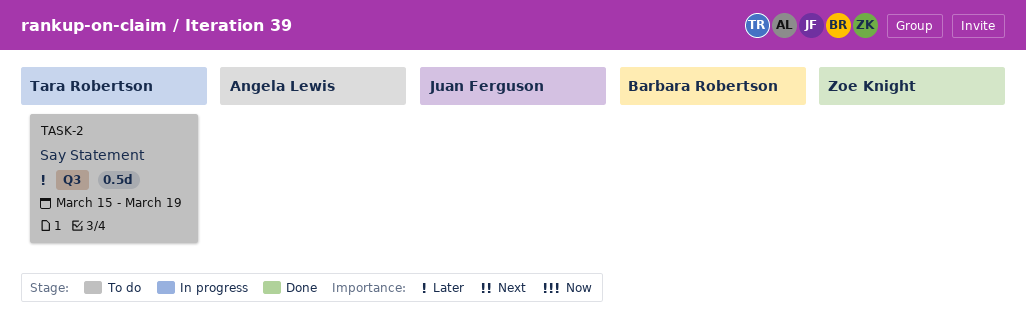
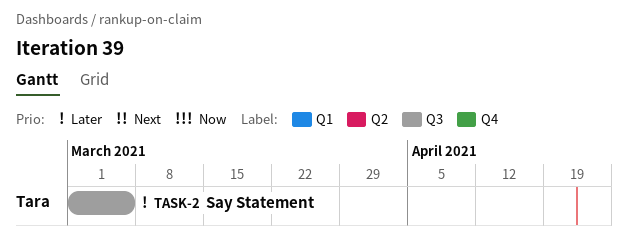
TASK-2, start: Mar 15 -> Mar 1
TASK-2, due: Mar 19 -> Mar 5

